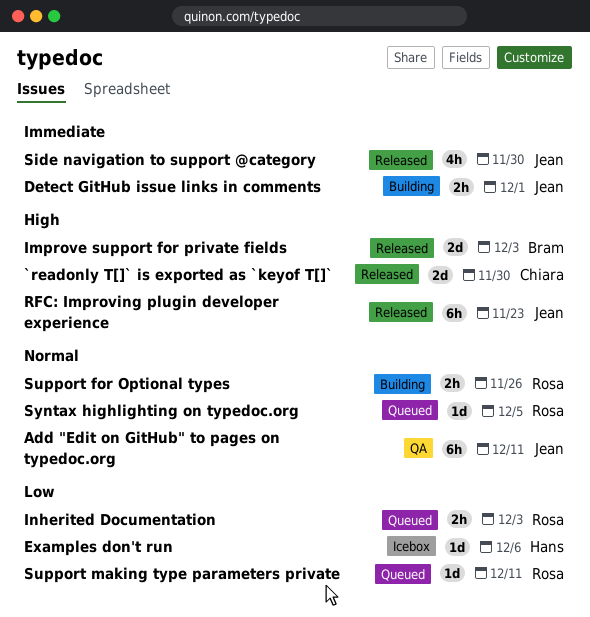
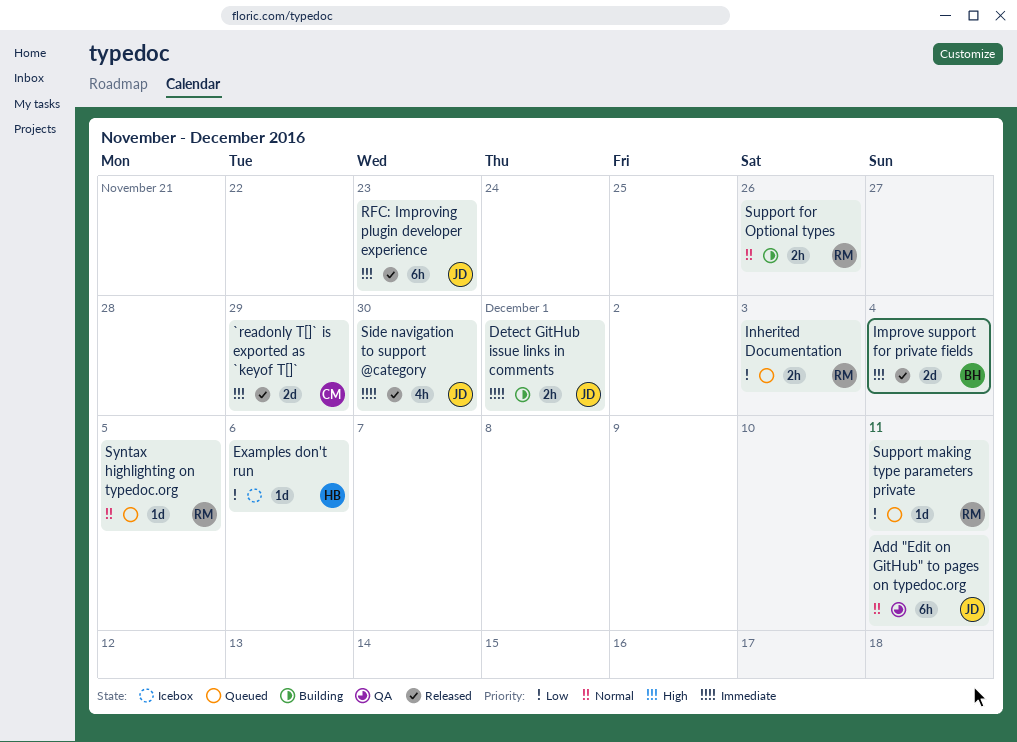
`readonly T[]` is exported as `keyof T[]`, due: Nov 30 -> Nov 29
Improve support for private fields, due: Dec 3 -> Dec 4

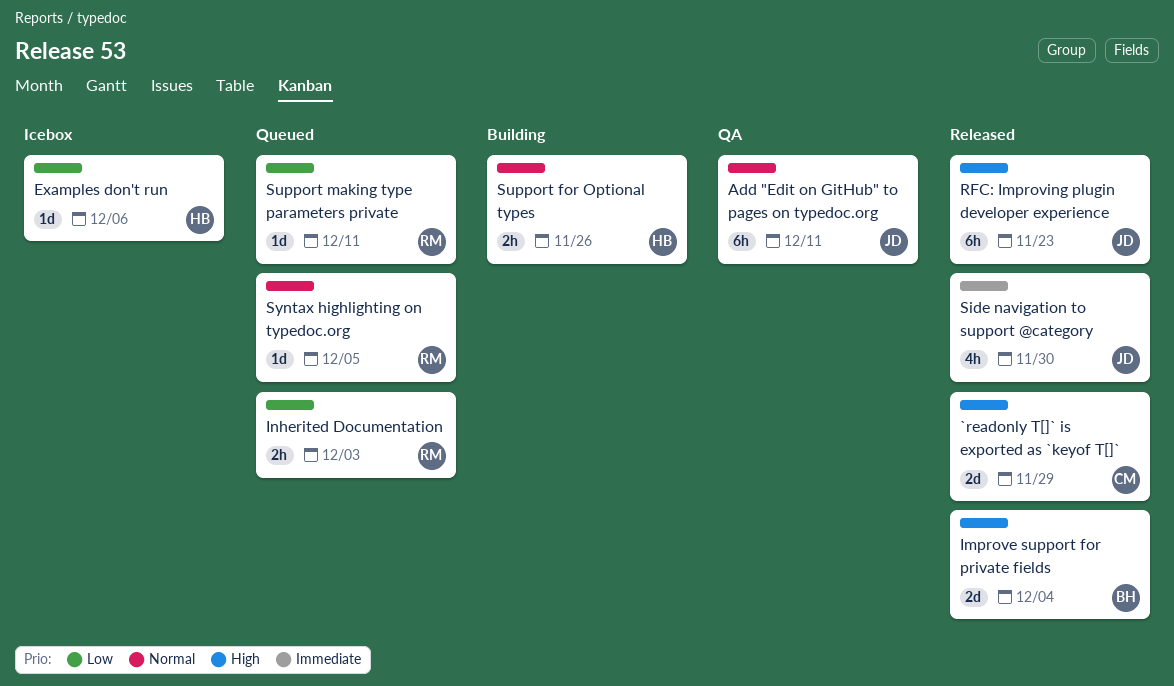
Detect GitHub issue links in comments: present -> none
Support for Optional types, owner: RM -> HB

